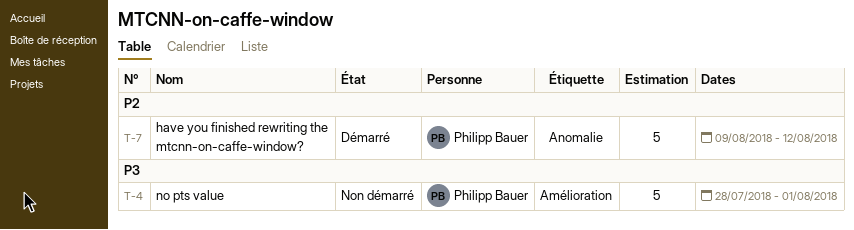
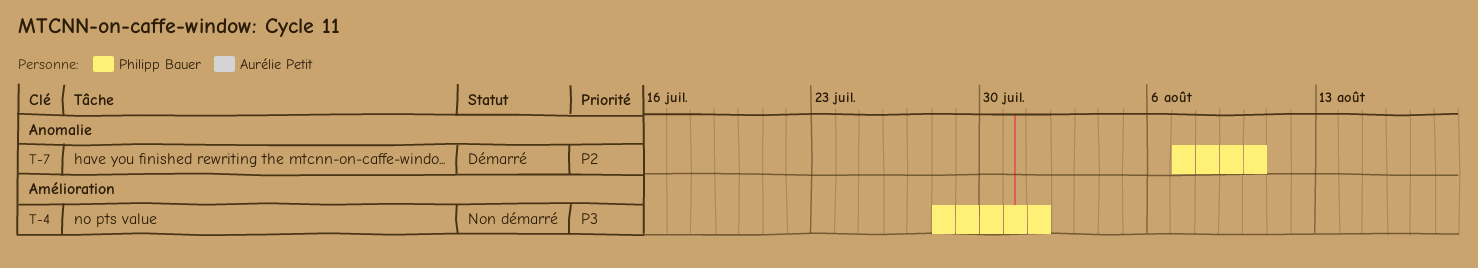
T-7, start: Aug 9 -> Aug 7
T-7, due: Aug 12 -> Aug 10

